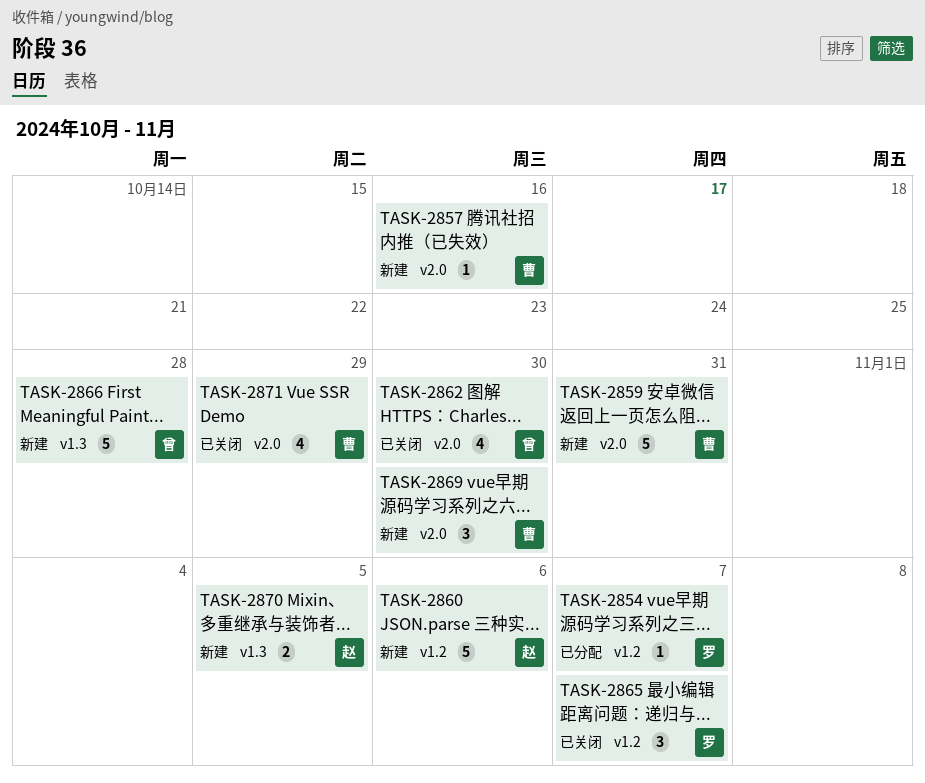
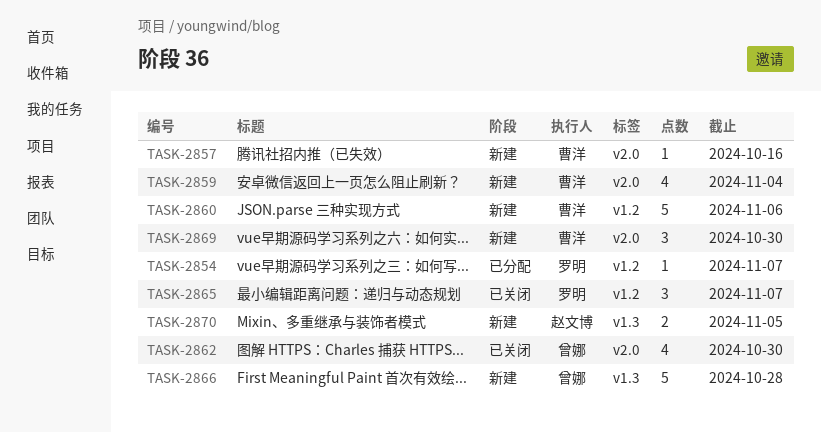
TASK-2859, estimate: 5 -> 4
TASK-2859, due: Oct 31 -> Nov 4
TASK-2860, owner: 赵文博 -> 曹洋
TASK-2871: present -> none

